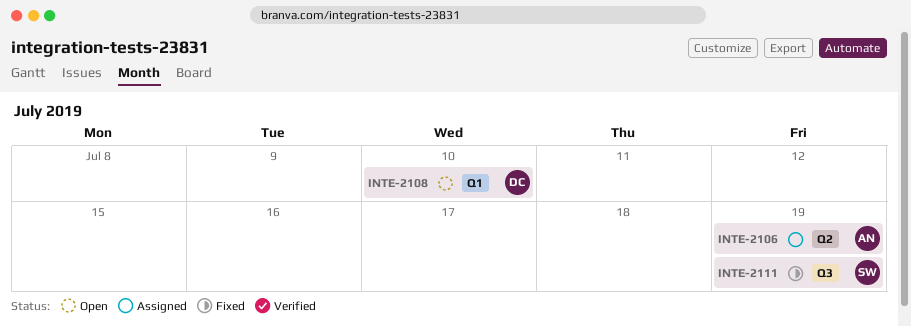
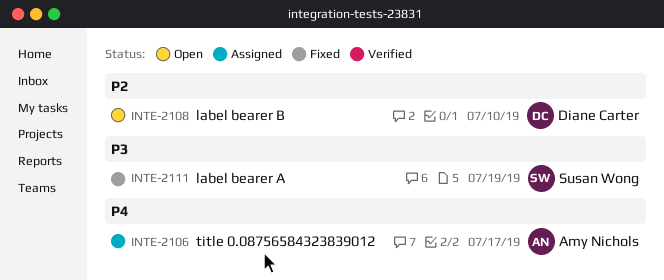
INTE-2106, due: Jul 19 -> Jul 17

